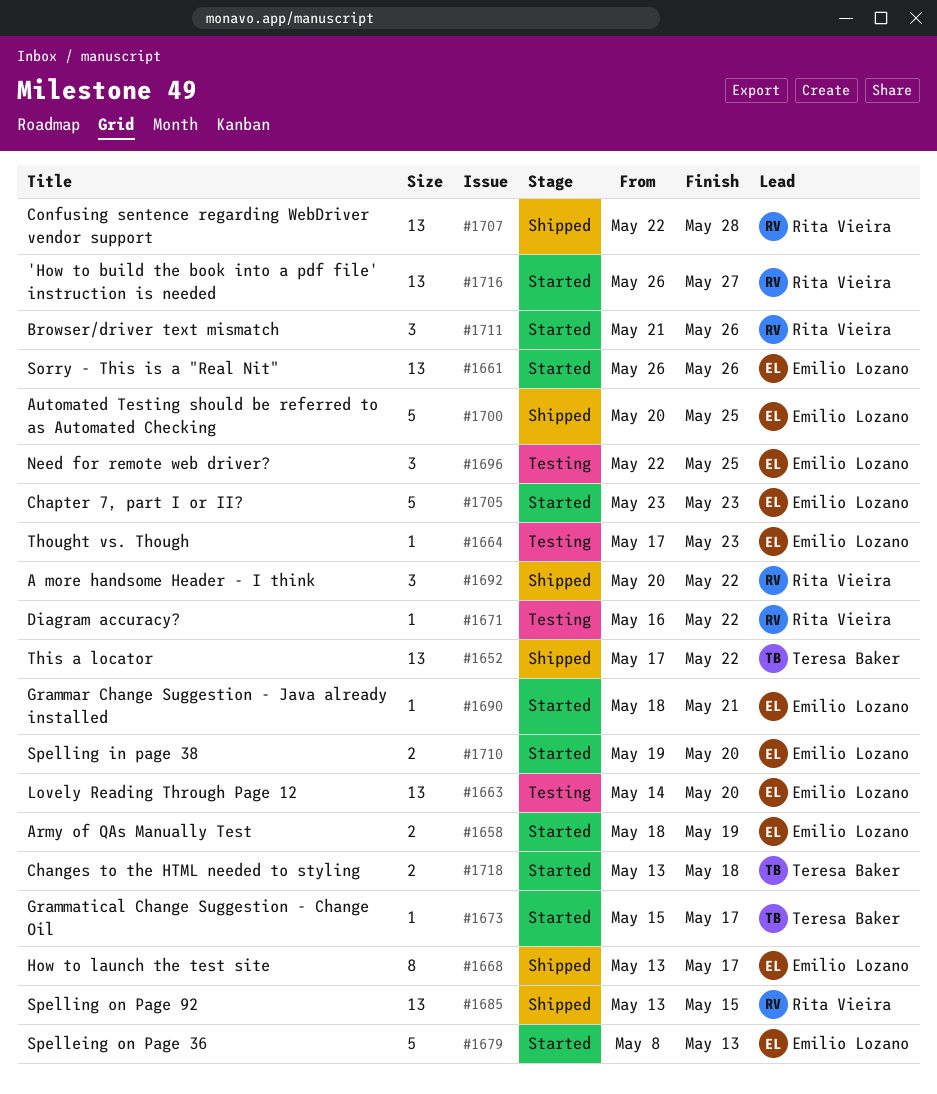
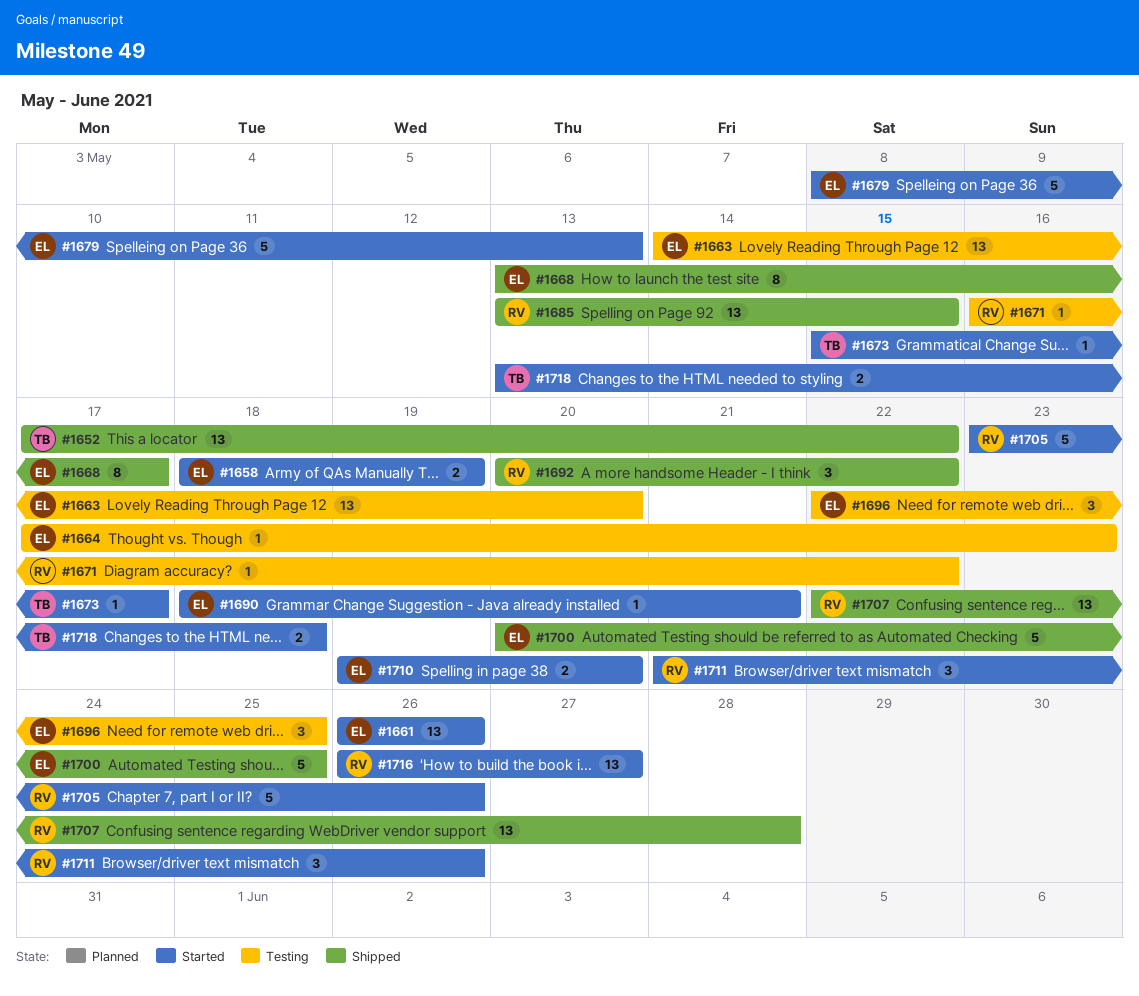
#1705, owner: Emilio Lozano -> Rita Vieira
#1705, due: May 23 -> May 26

